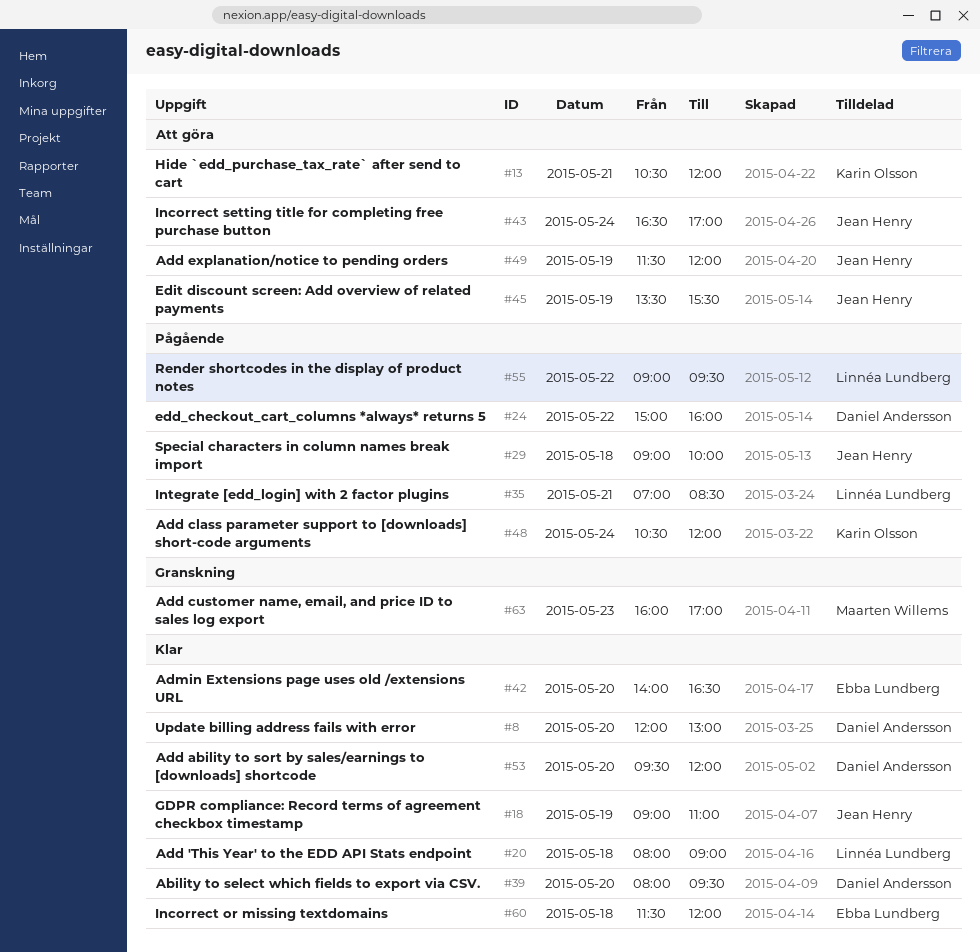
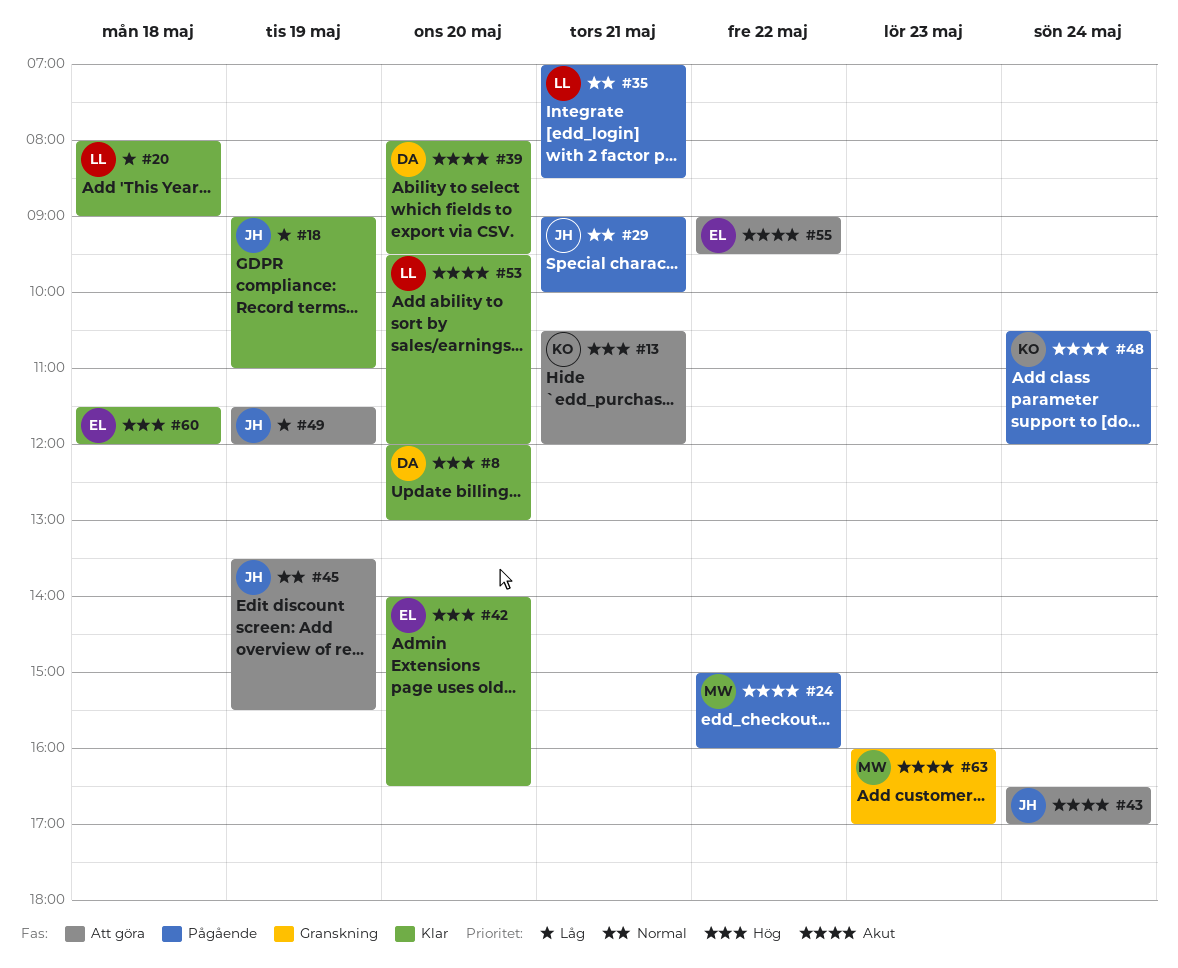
#24, owner: Daniel Andersson -> Maarten Willems
#29, day: May 18 -> May 21
#53, owner: Daniel Andersson -> Linnéa Lundberg
#55, status: Pågående -> Att göra
#55, owner: Linnéa Lundberg -> Ebba Lundberg

